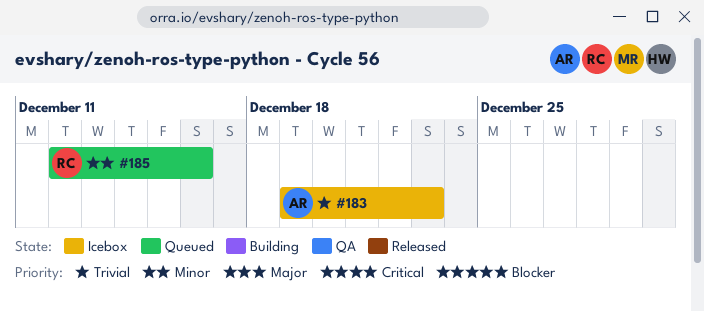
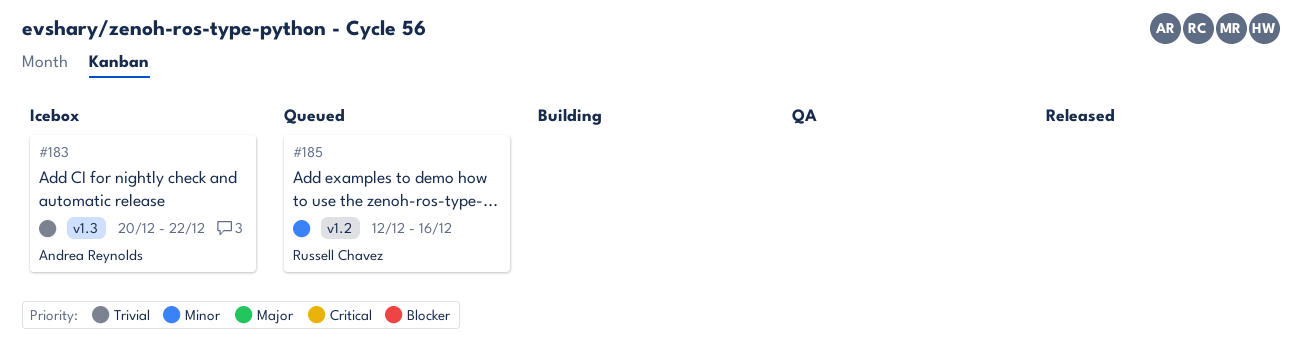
#183, start: Dec 19 -> Dec 20
#183, due: Dec 23 -> Dec 22

